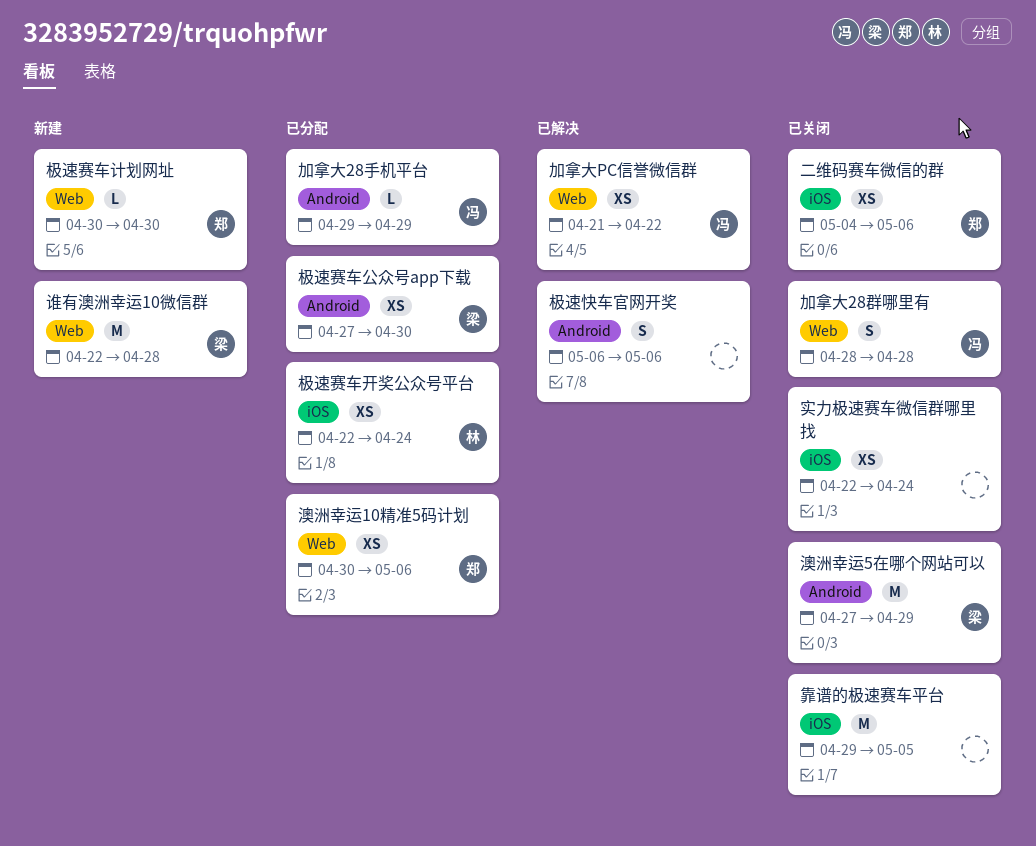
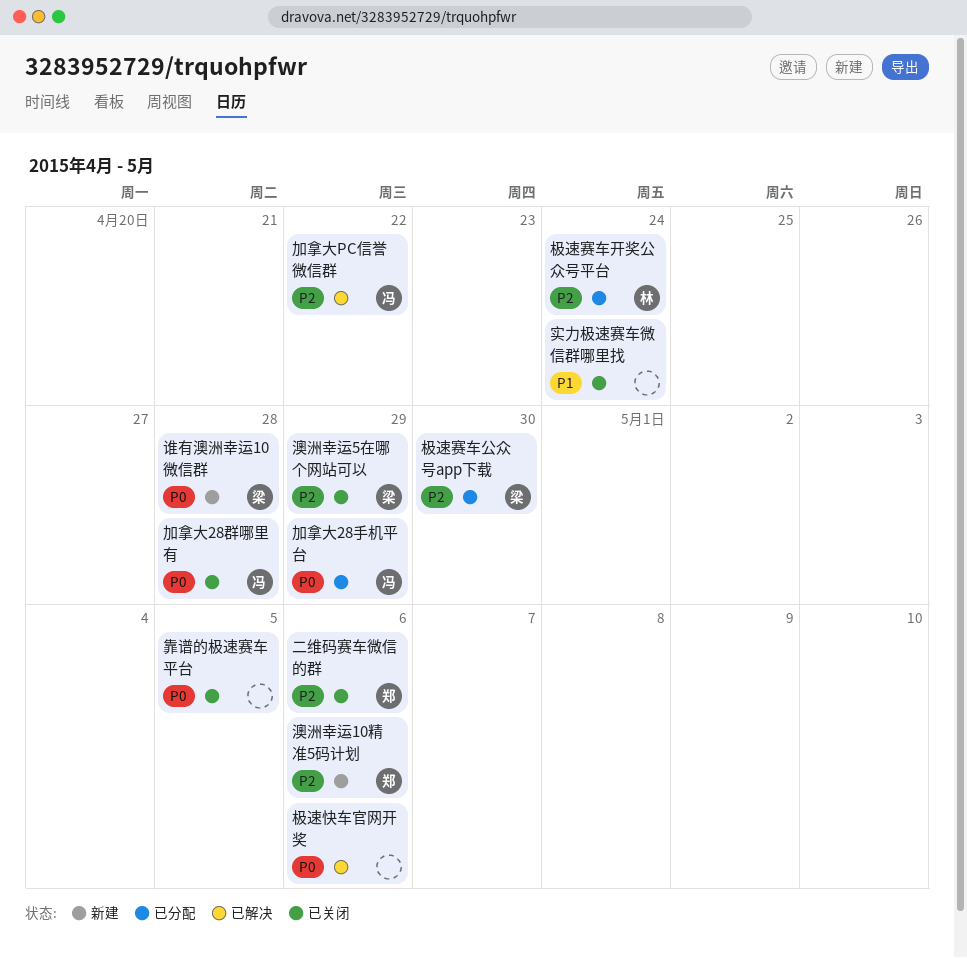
极速赛车计划网址: present -> none
澳洲幸运10精准5码计划, status: 已分配 -> 新建

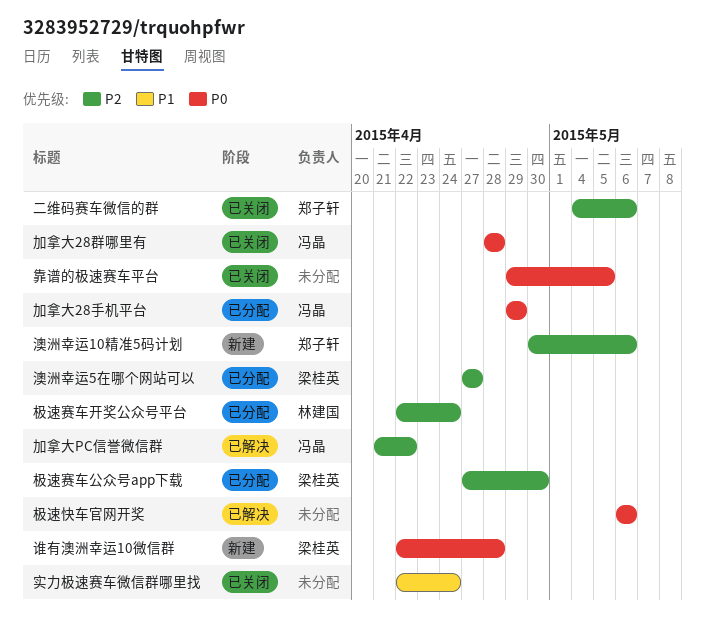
澳洲幸运5在哪个网站可以, status: 已关闭 -> 已分配
澳洲幸运5在哪个网站可以, due: Apr 29 -> Apr 27

